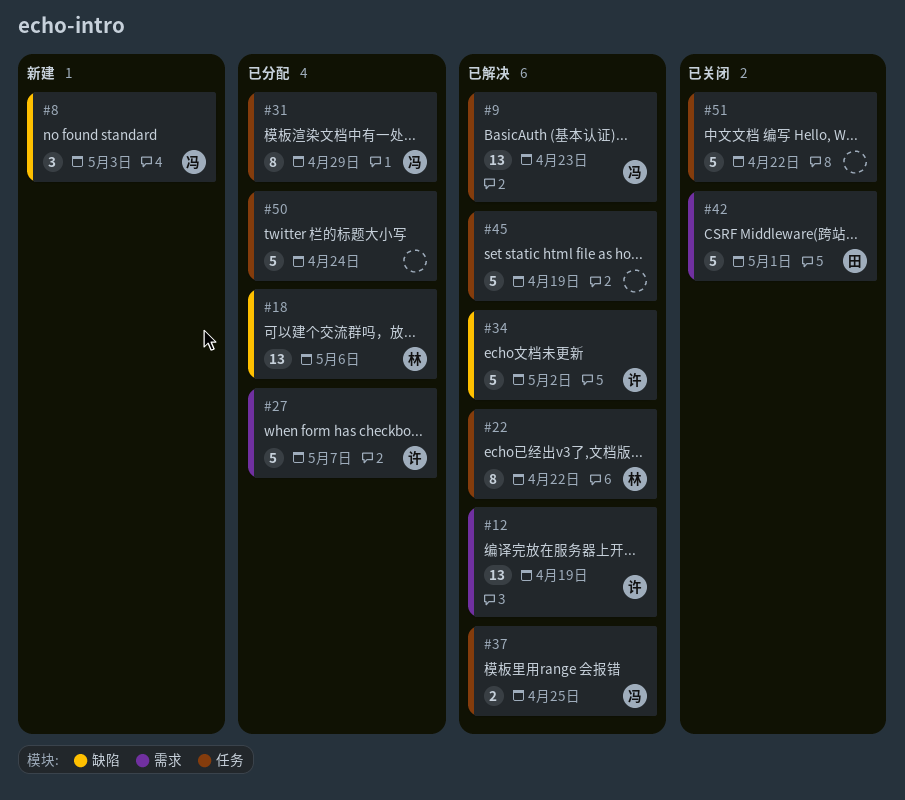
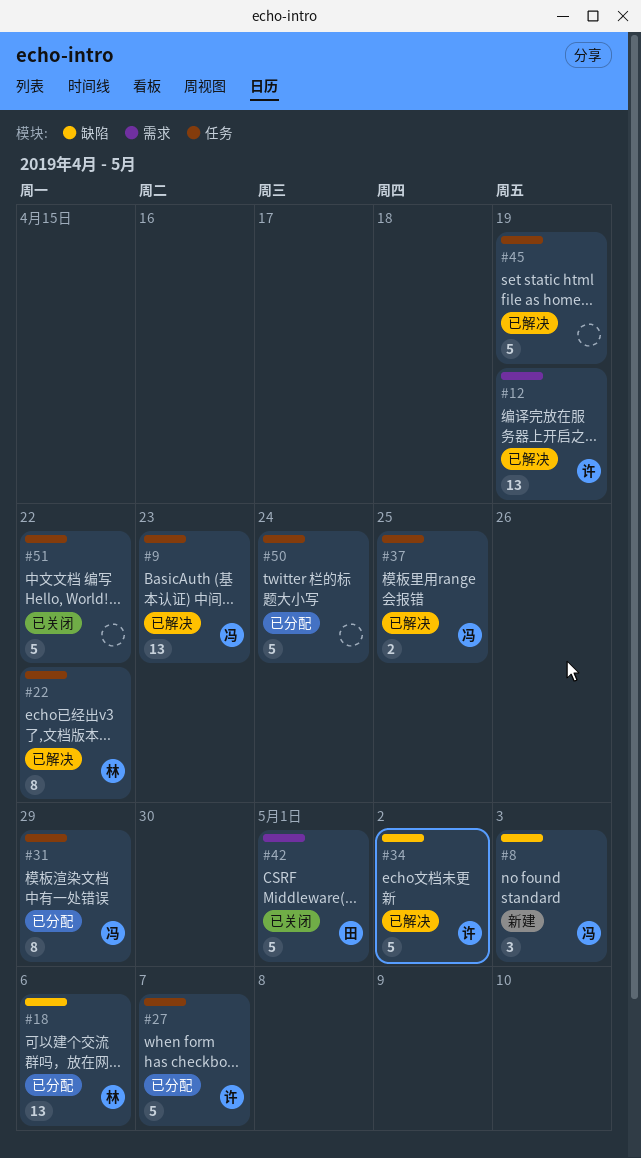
#27, label: 需求 -> 任务

